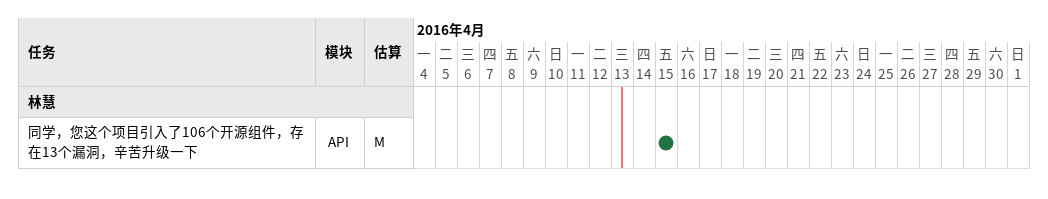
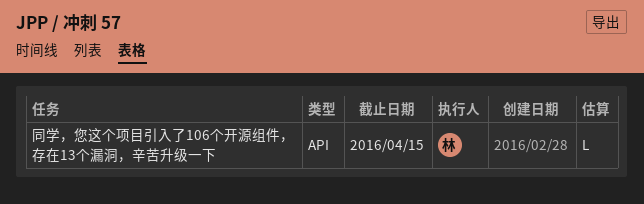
同学，您这个项目引入了106个开源组件，存在13个漏洞，辛苦升级一下, estimate: M -> L

